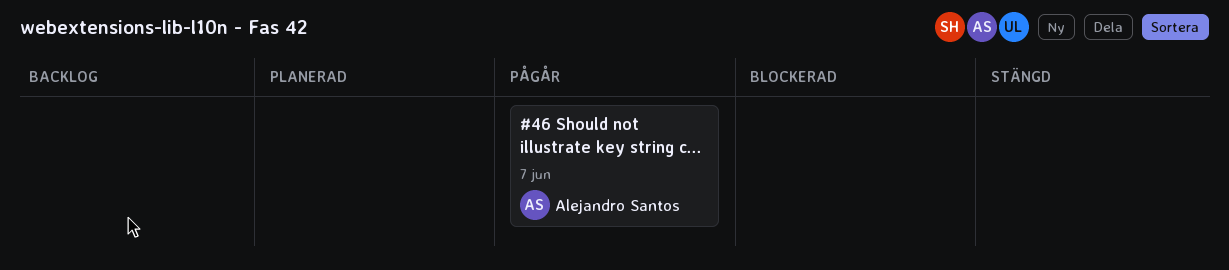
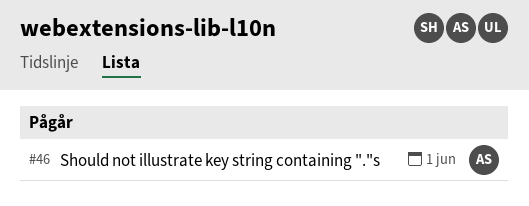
#46, due: Jun 7 -> Jun 1

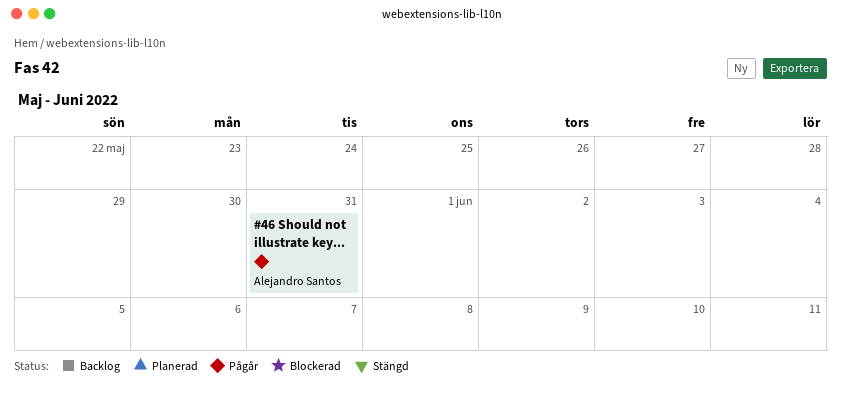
#46, due: Jun 1 -> May 31

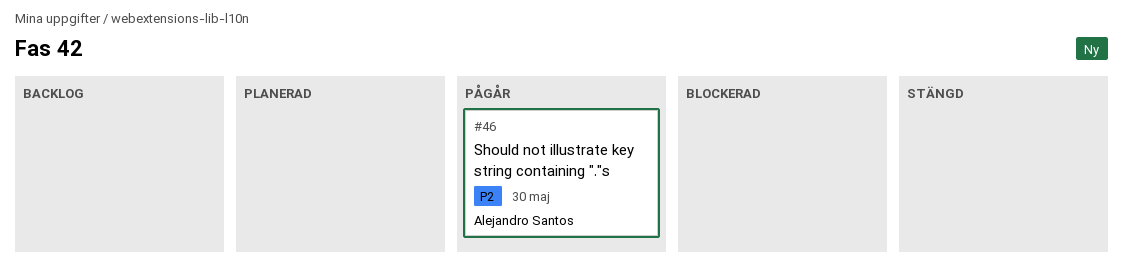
#46, due: May 31 -> May 30

